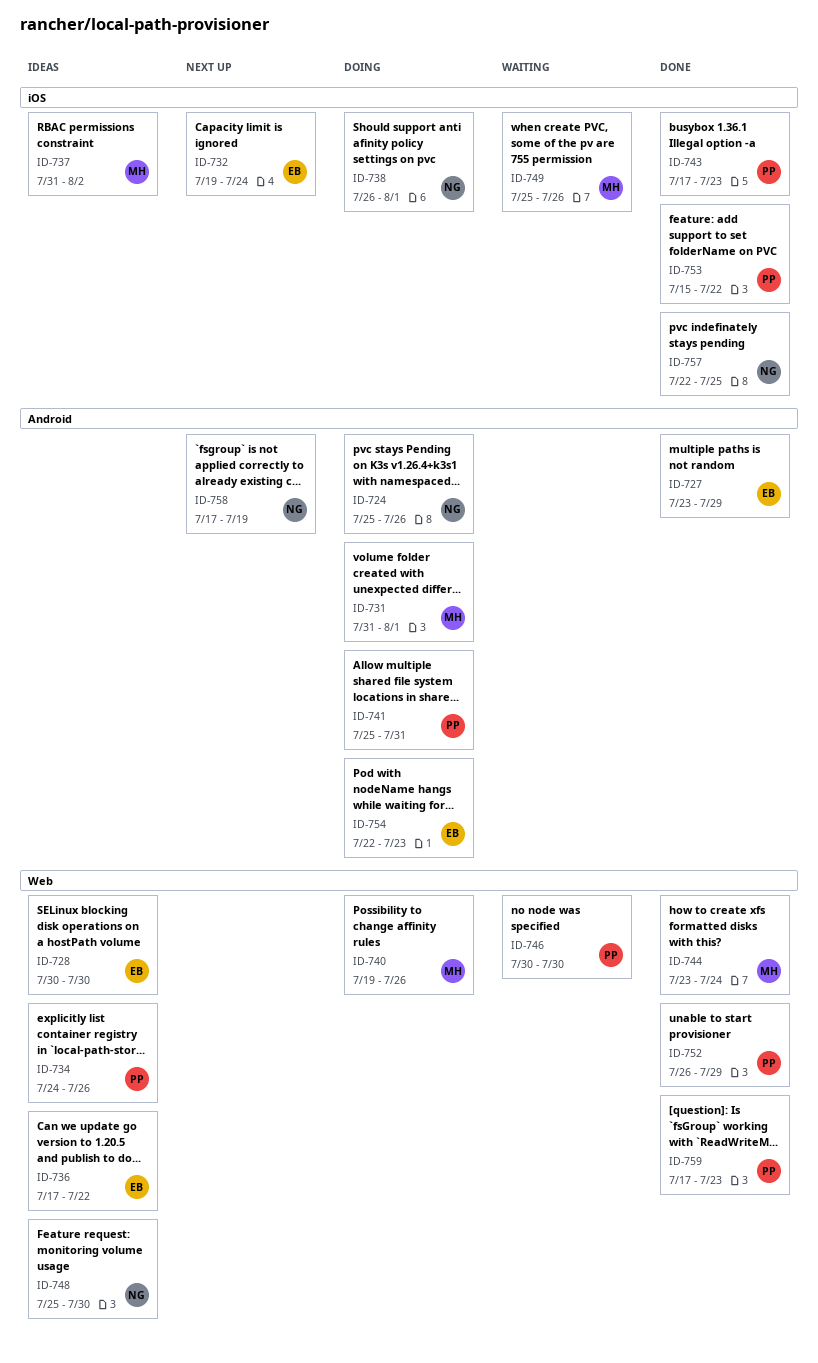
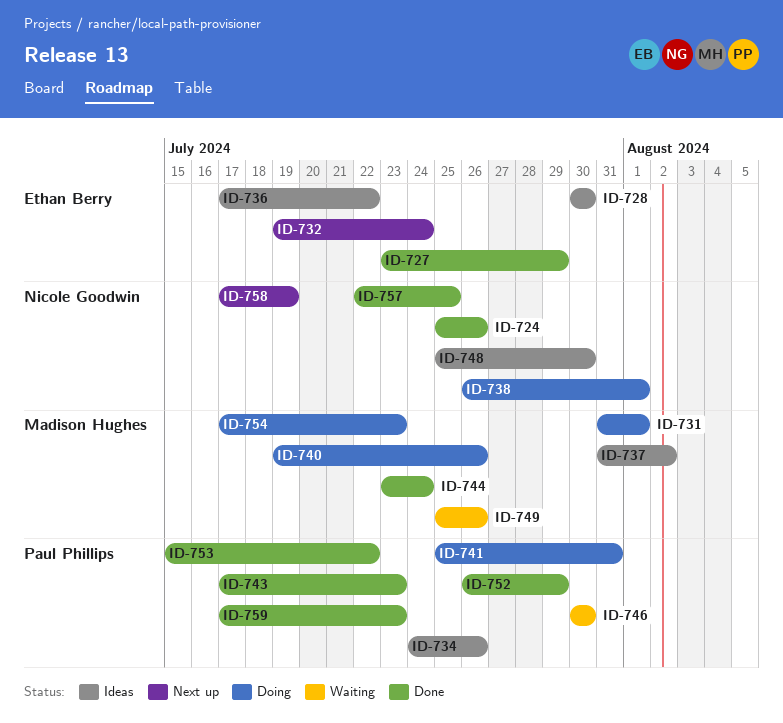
ID-724, status: Doing -> Done
ID-754, owner: Ethan Berry -> Madison Hughes
ID-754, start: Jul 22 -> Jul 17

